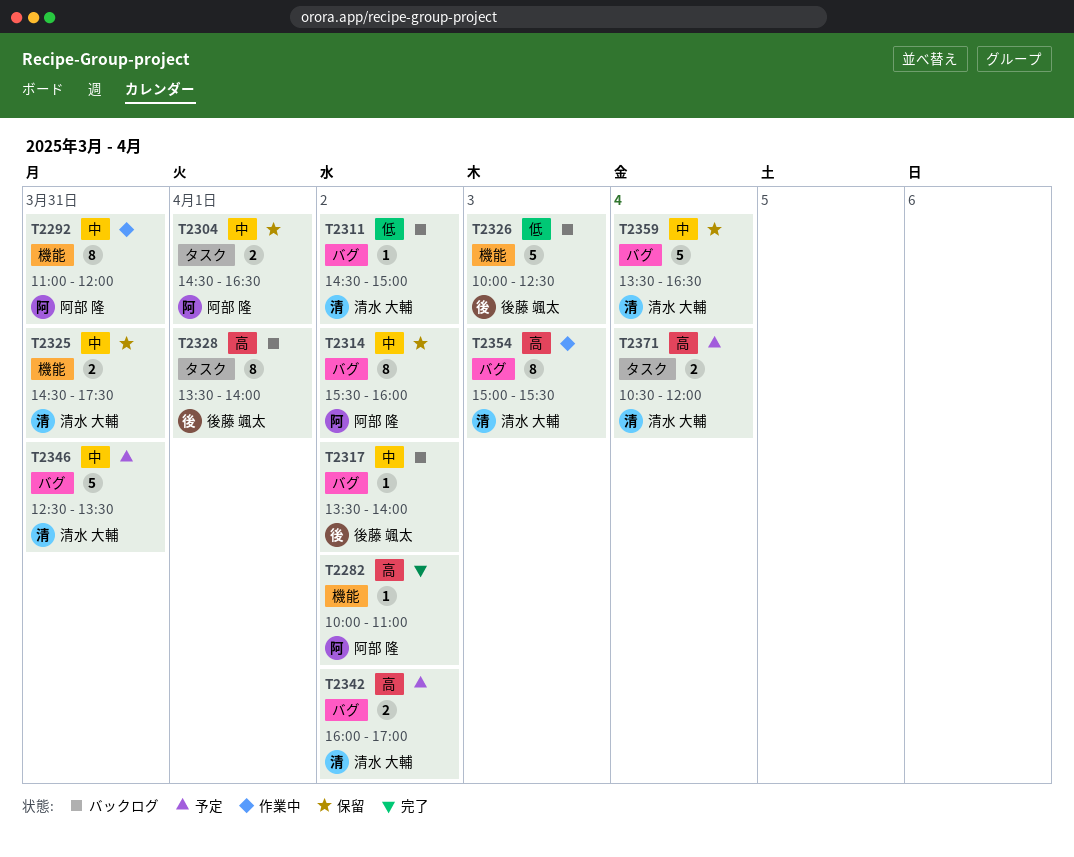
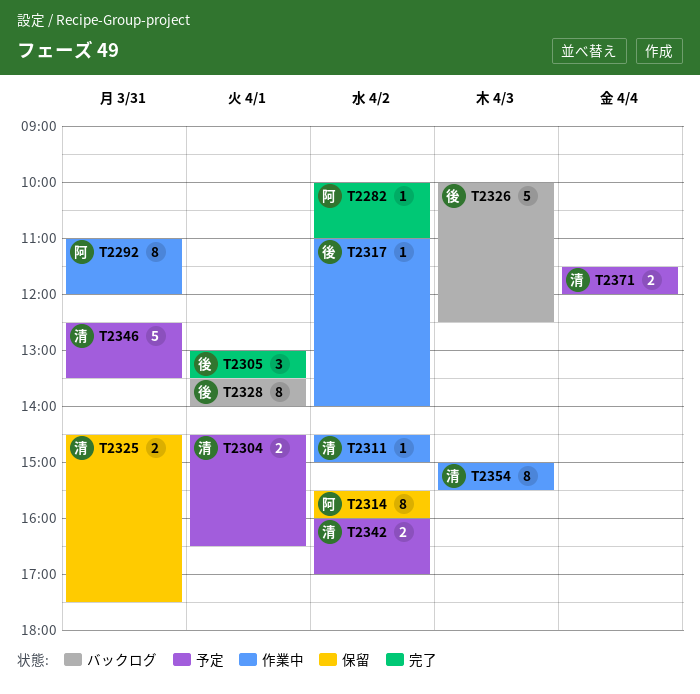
T2304, status: 保留 -> 予定
T2304, owner: 阿部 隆 -> 清水 大輔
T2305: none -> present
T2311, status: バックログ -> 作業中
T2317, status: バックログ -> 作業中
T2317, begins: 13:30 -> 11:00
T2359: present -> none
T2371, begins: 10:30 -> 11:30

